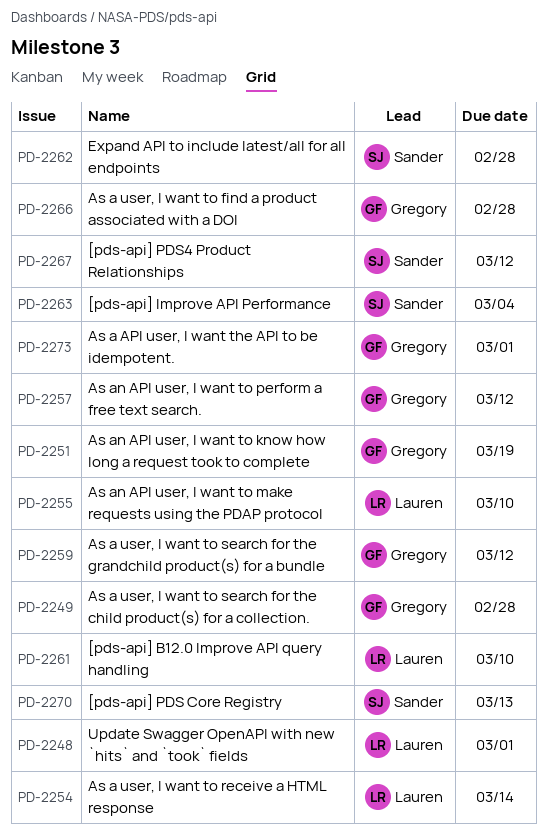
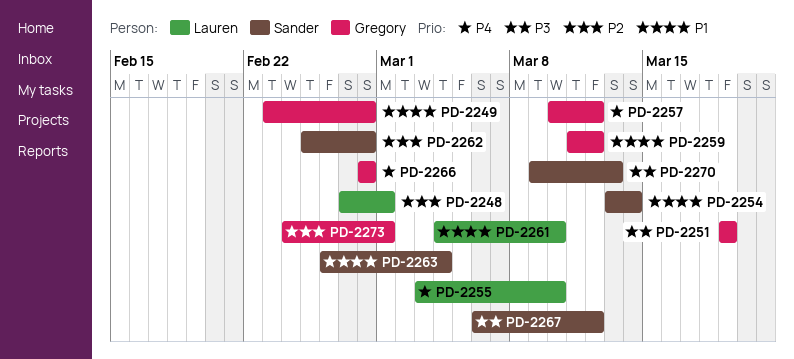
PD-2254, owner: Lauren -> Sander

